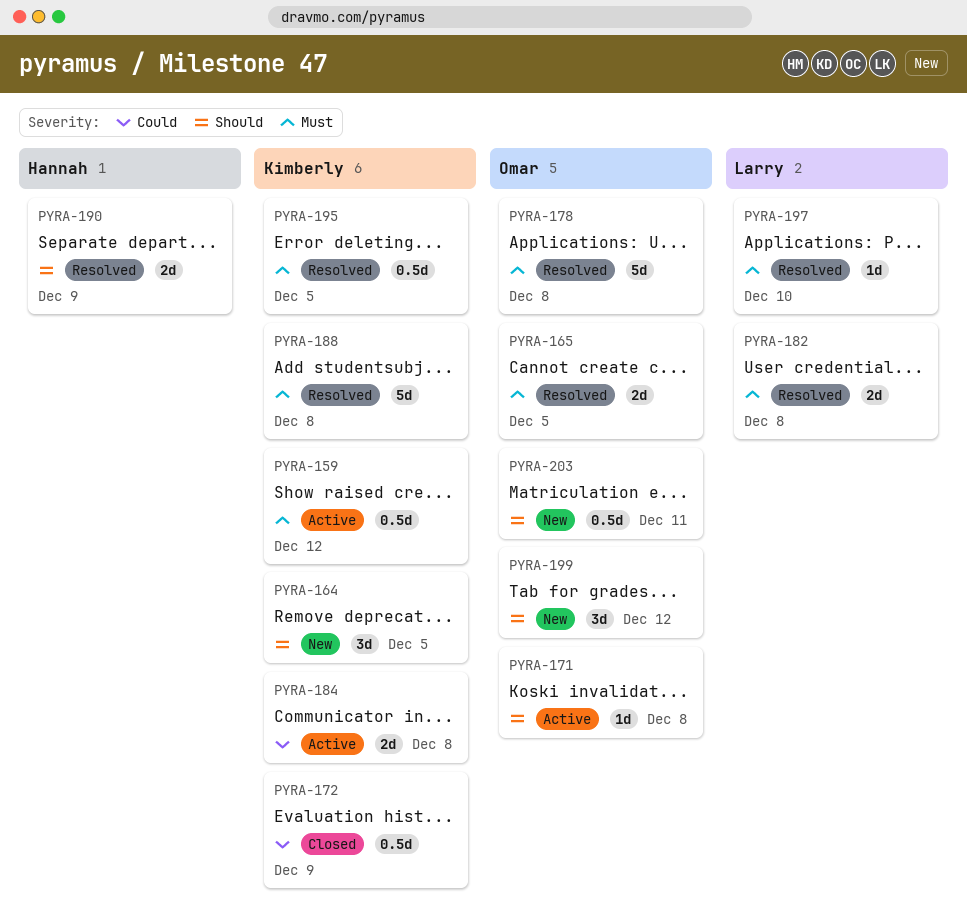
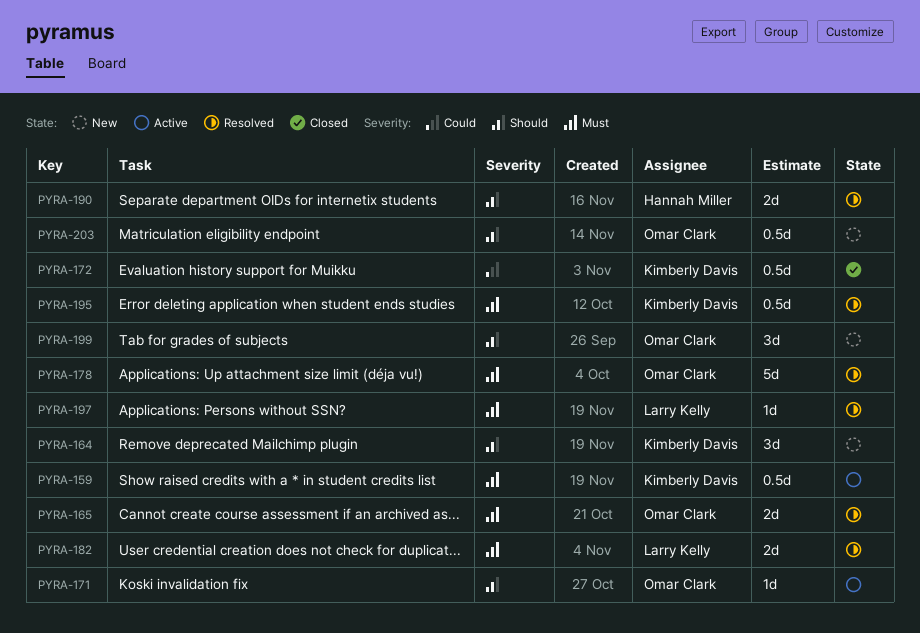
PYRA-184: present -> none
PYRA-188: present -> none

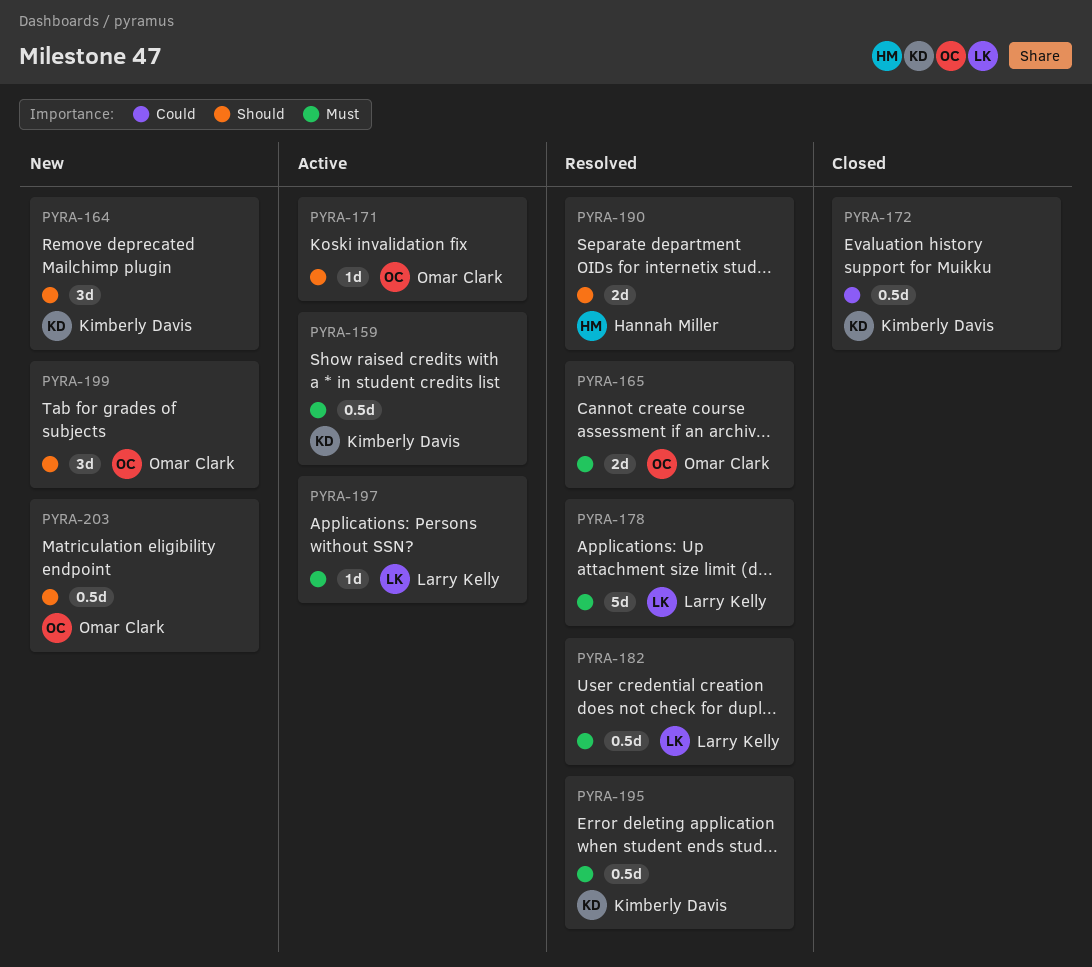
PYRA-178, owner: Omar Clark -> Larry Kelly
PYRA-182, estimate: 2d -> 0.5d
PYRA-197, status: Resolved -> Active

